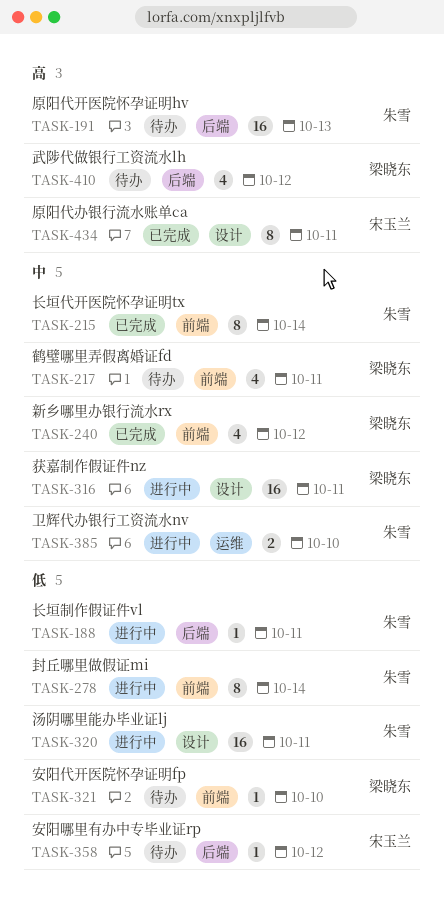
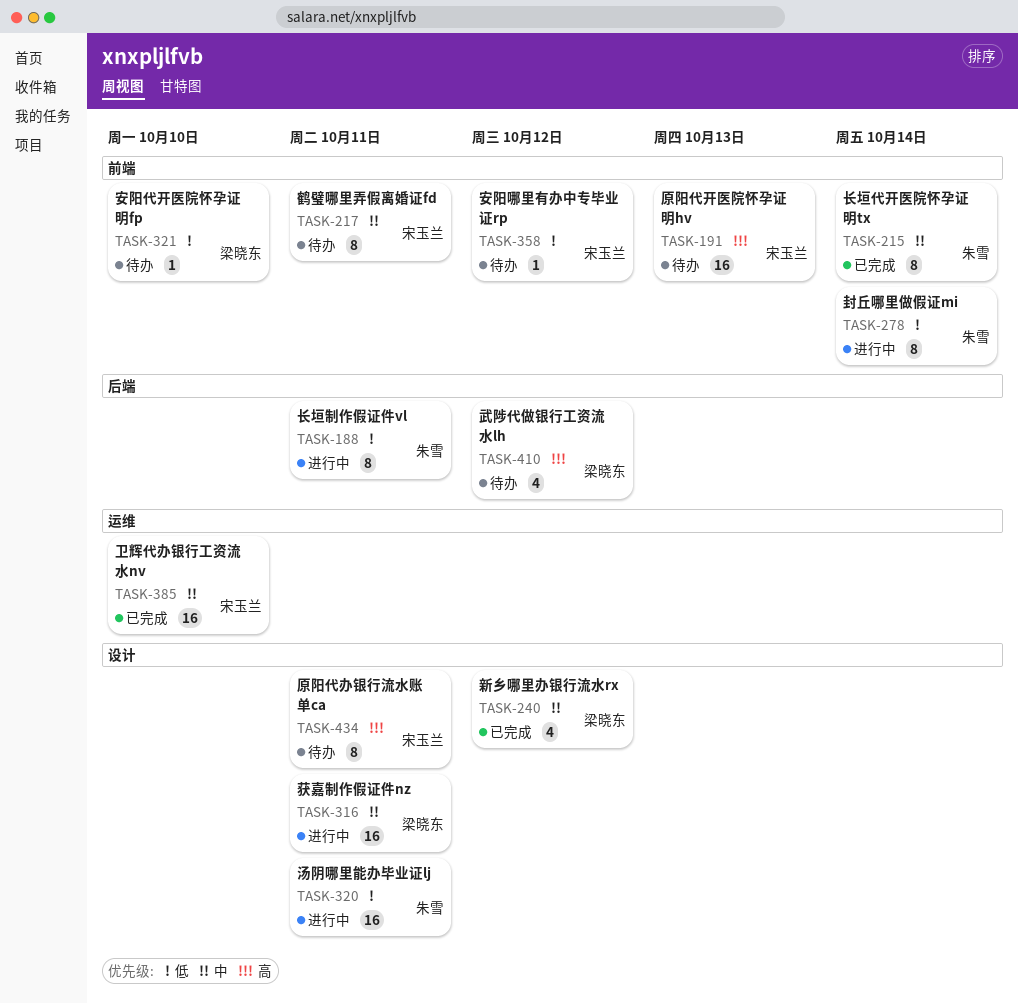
TASK-188, estimate: 1 -> 8
TASK-191, owner: 朱雪 -> 宋玉兰
TASK-191, label: 后端 -> 前端
TASK-217, owner: 梁晓东 -> 宋玉兰
TASK-217, estimate: 4 -> 8
TASK-240, label: 前端 -> 设计
TASK-358, label: 后端 -> 前端
TASK-385, status: 进行中 -> 已完成
TASK-385, owner: 朱雪 -> 宋玉兰
TASK-385, estimate: 2 -> 16
TASK-434, status: 已完成 -> 待办

